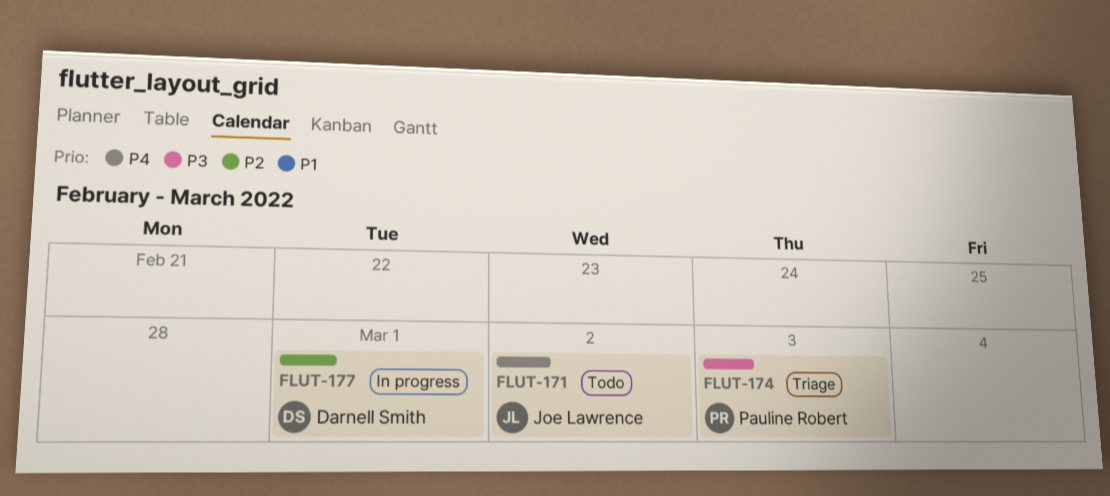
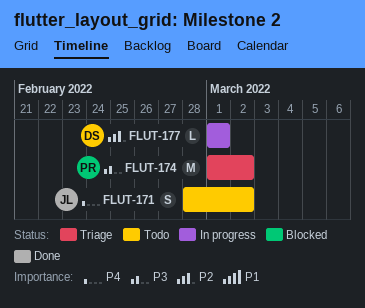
FLUT-174, due: Mar 3 -> Mar 2

